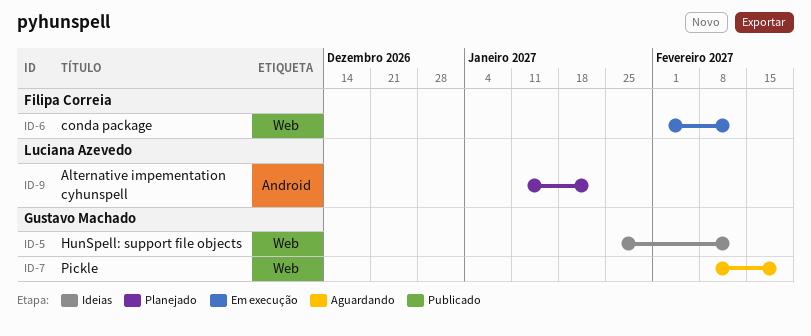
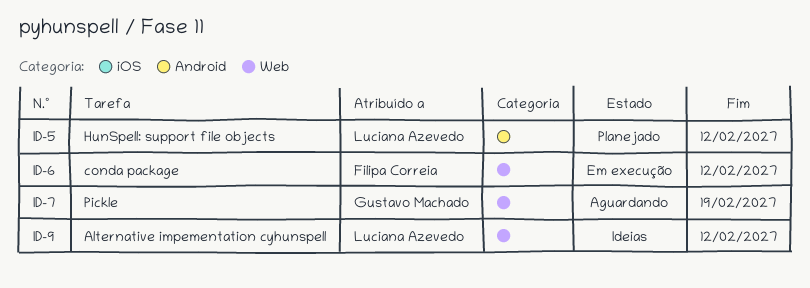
ID-5, status: Ideias -> Planejado
ID-5, owner: Gustavo Machado -> Luciana Azevedo
ID-5, label: Web -> Android
ID-9, status: Planejado -> Ideias
ID-9, label: Android -> Web
ID-9, due: Jan 22 -> Feb 12

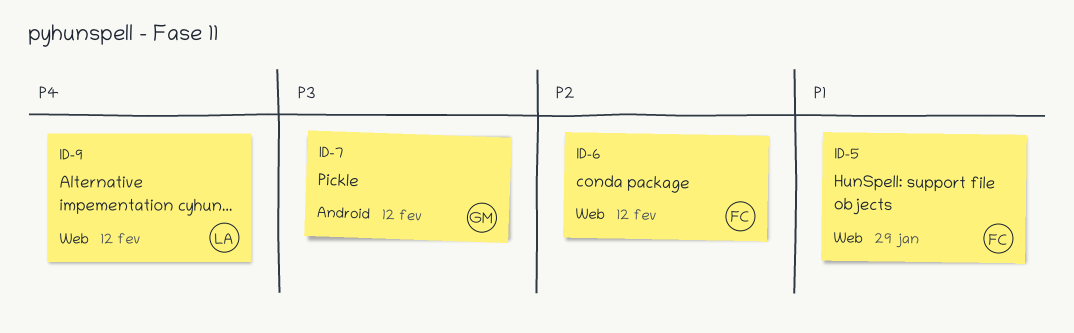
ID-5, owner: Luciana Azevedo -> Filipa Correia
ID-5, label: Android -> Web
ID-5, due: Feb 12 -> Jan 29
ID-7, label: Web -> Android
ID-7, due: Feb 19 -> Feb 12

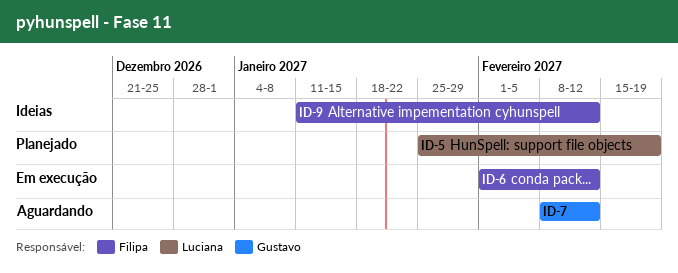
ID-5, owner: Filipa -> Luciana
ID-5, due: Jan 29 -> Feb 19
ID-9, owner: Luciana -> Filipa

